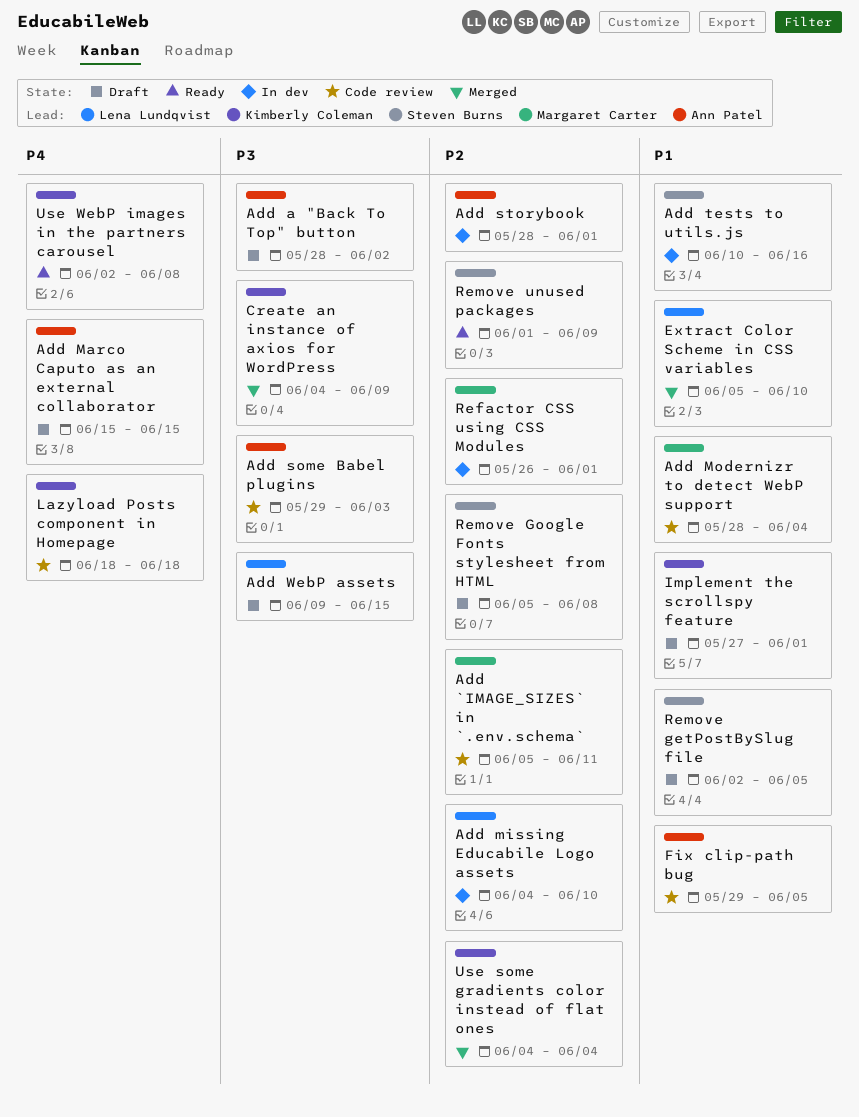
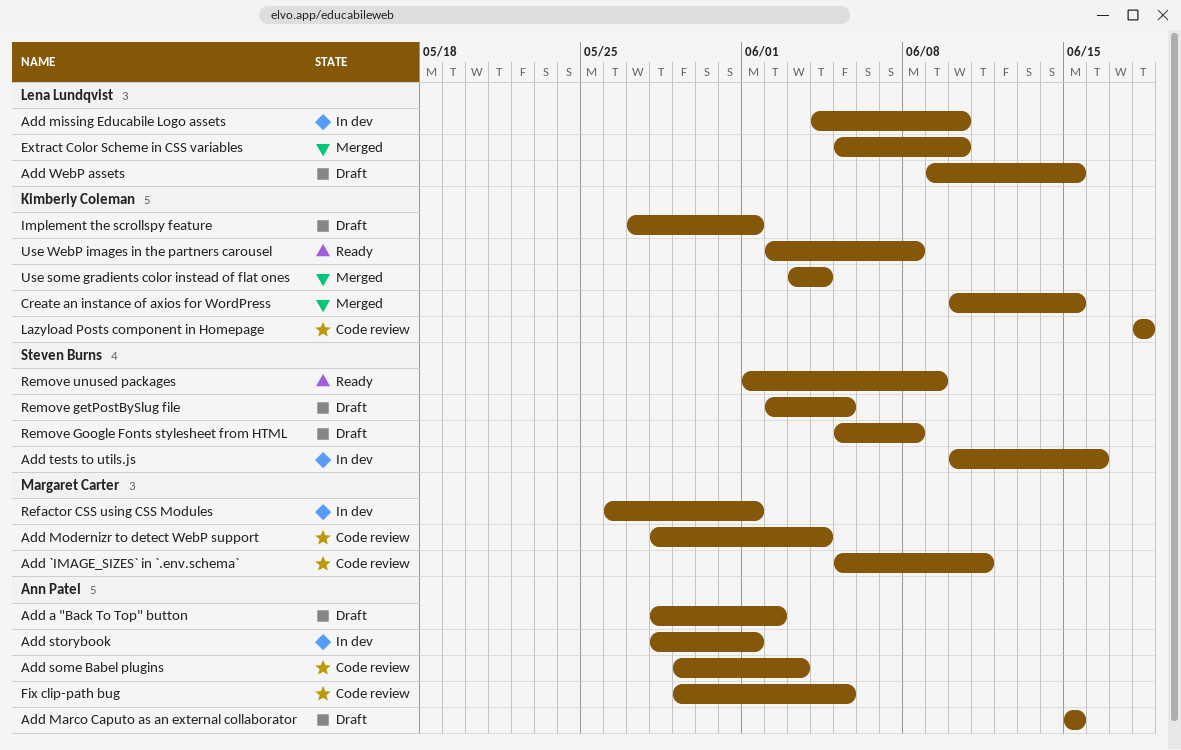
Create an instance of axios for WordPress, start: Jun 4 -> Jun 10
Create an instance of axios for WordPress, due: Jun 9 -> Jun 15
Use some gradients color instead of flat ones, start: Jun 4 -> Jun 3

